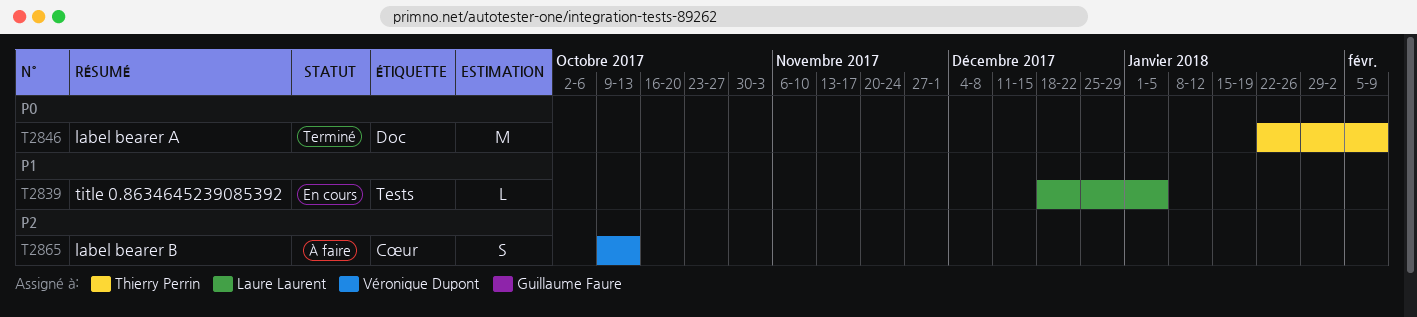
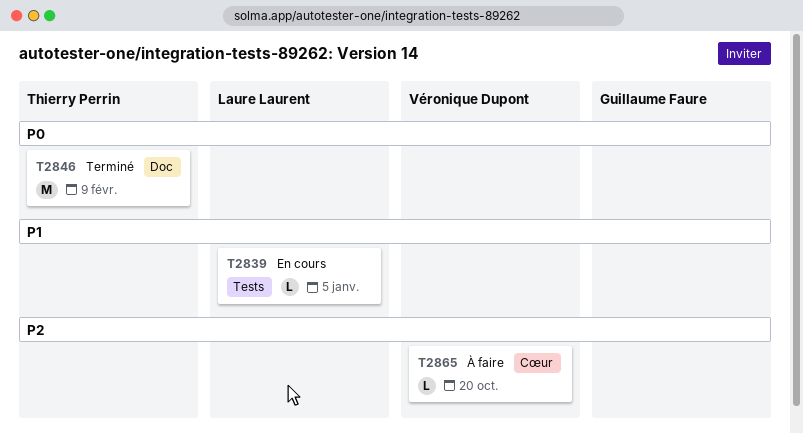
T2865, estimate: S -> L
T2865, due: Oct 13 -> Oct 20

